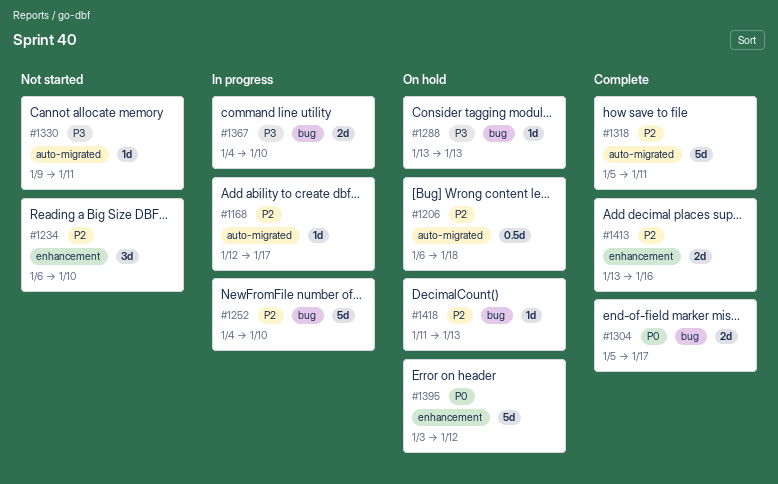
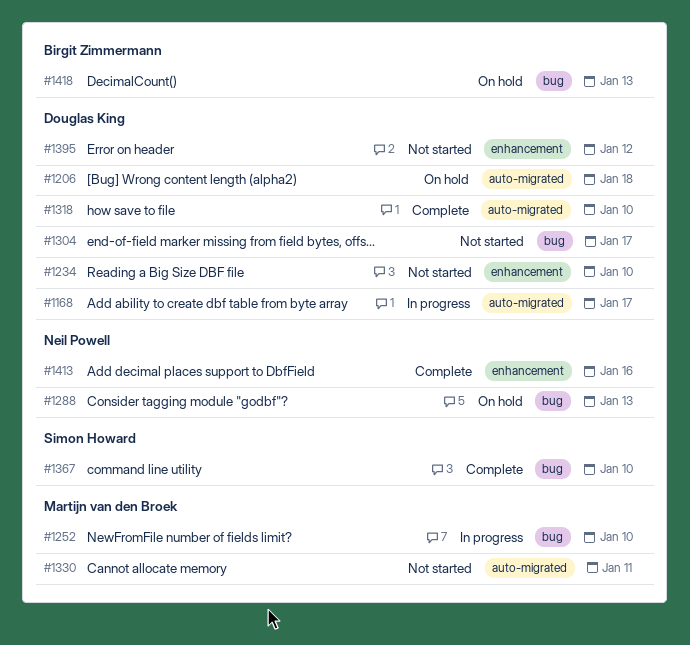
#1304, status: Complete -> Not started
#1318, due: Jan 11 -> Jan 10
#1367, status: In progress -> Complete
#1395, status: On hold -> Not started

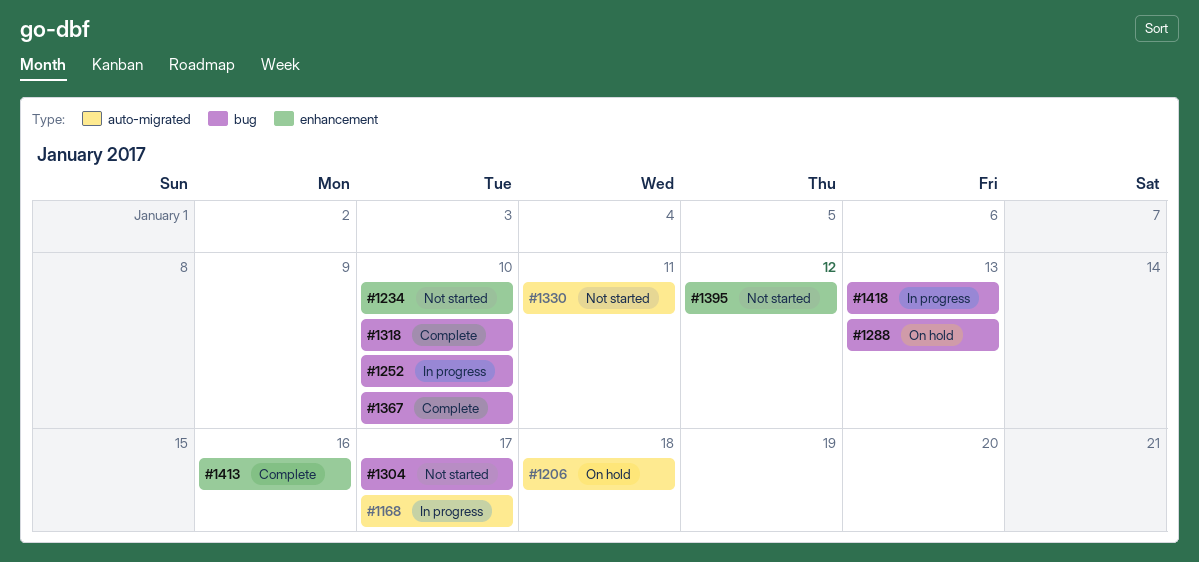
#1318, label: auto-migrated -> bug
#1418, status: On hold -> In progress

